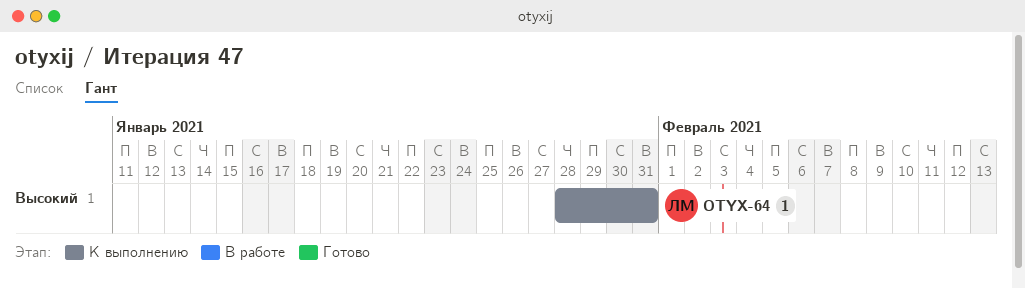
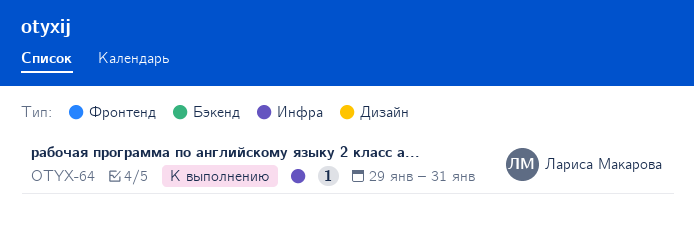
OTYX-64, start: Jan 28 -> Jan 29

